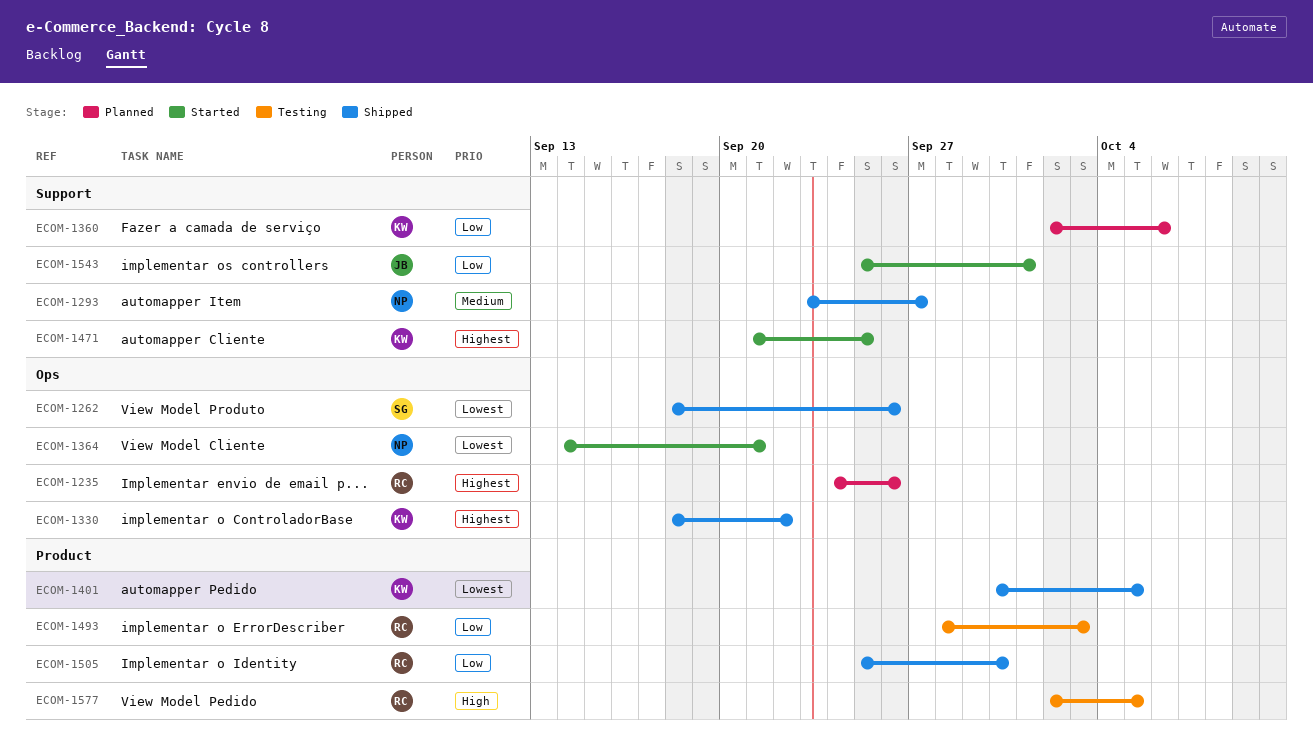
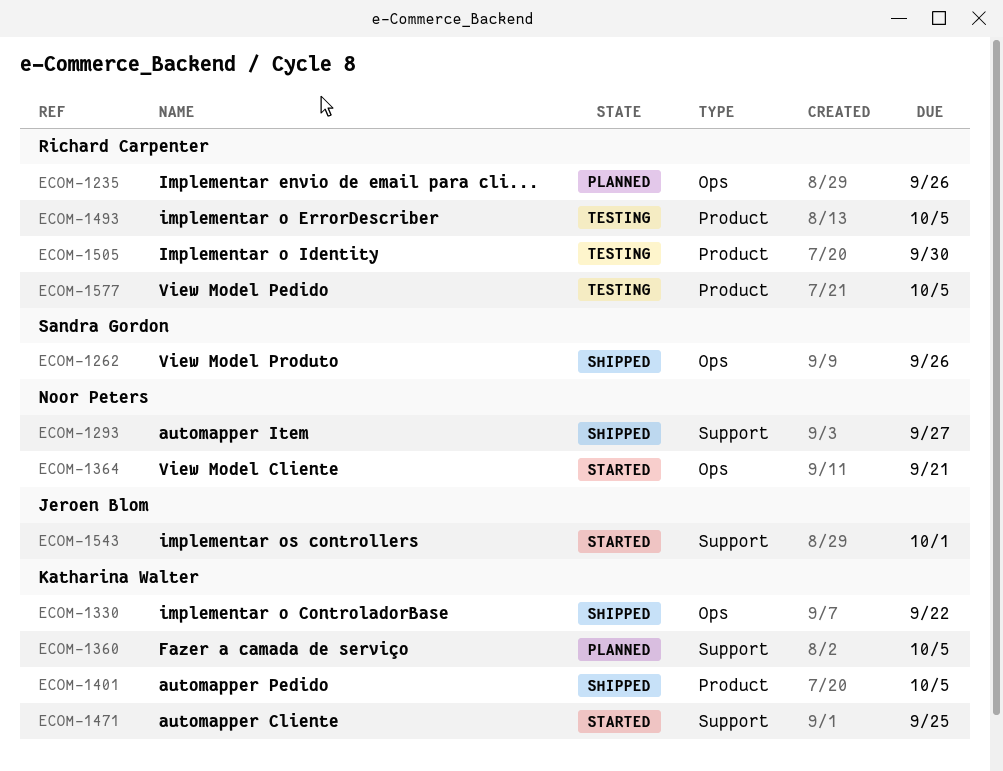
ECOM-1360, due: Oct 6 -> Oct 5
ECOM-1493, due: Oct 3 -> Oct 5
ECOM-1505, status: Shipped -> Testing

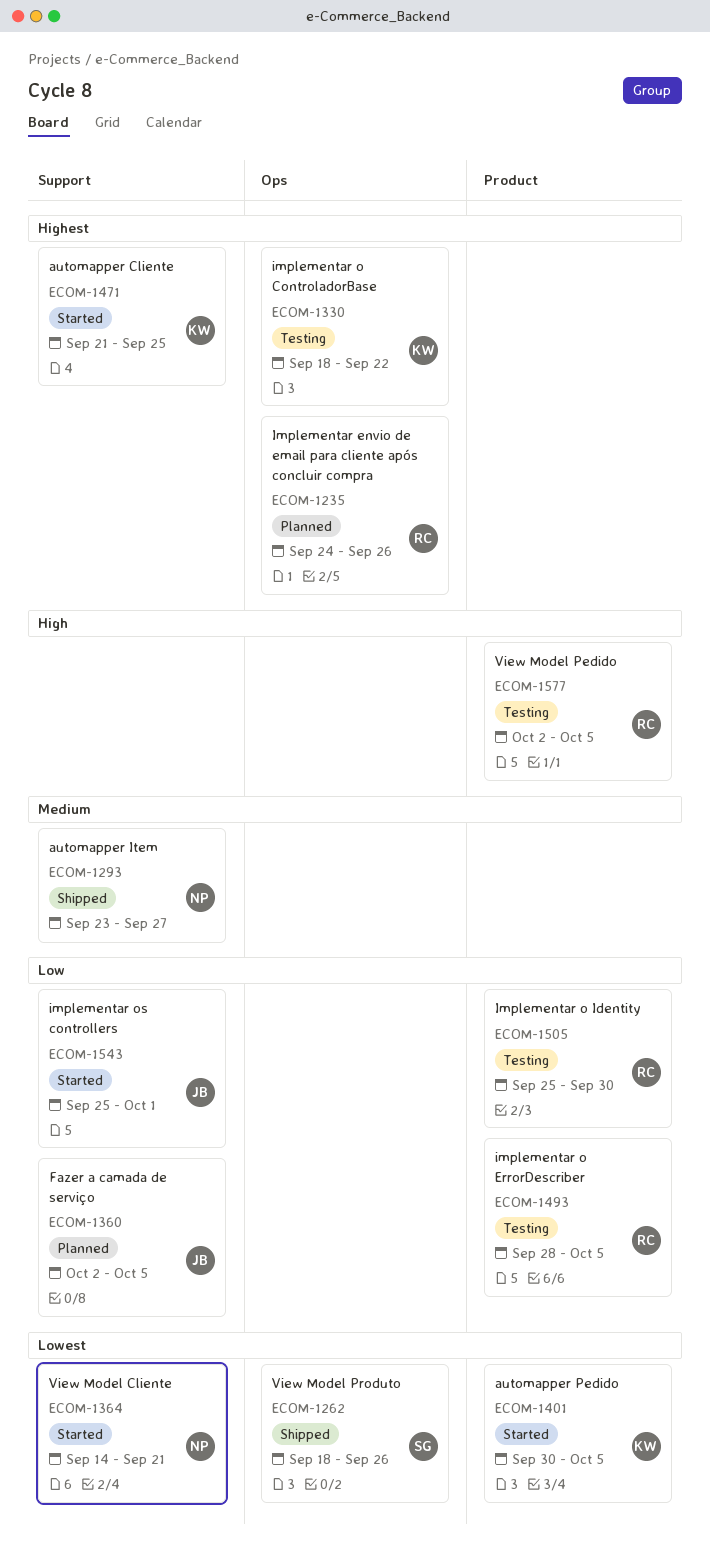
ECOM-1330, status: Shipped -> Testing
ECOM-1360, owner: Katharina Walter -> Jeroen Blom
ECOM-1364, label: Ops -> Support
ECOM-1401, status: Shipped -> Started

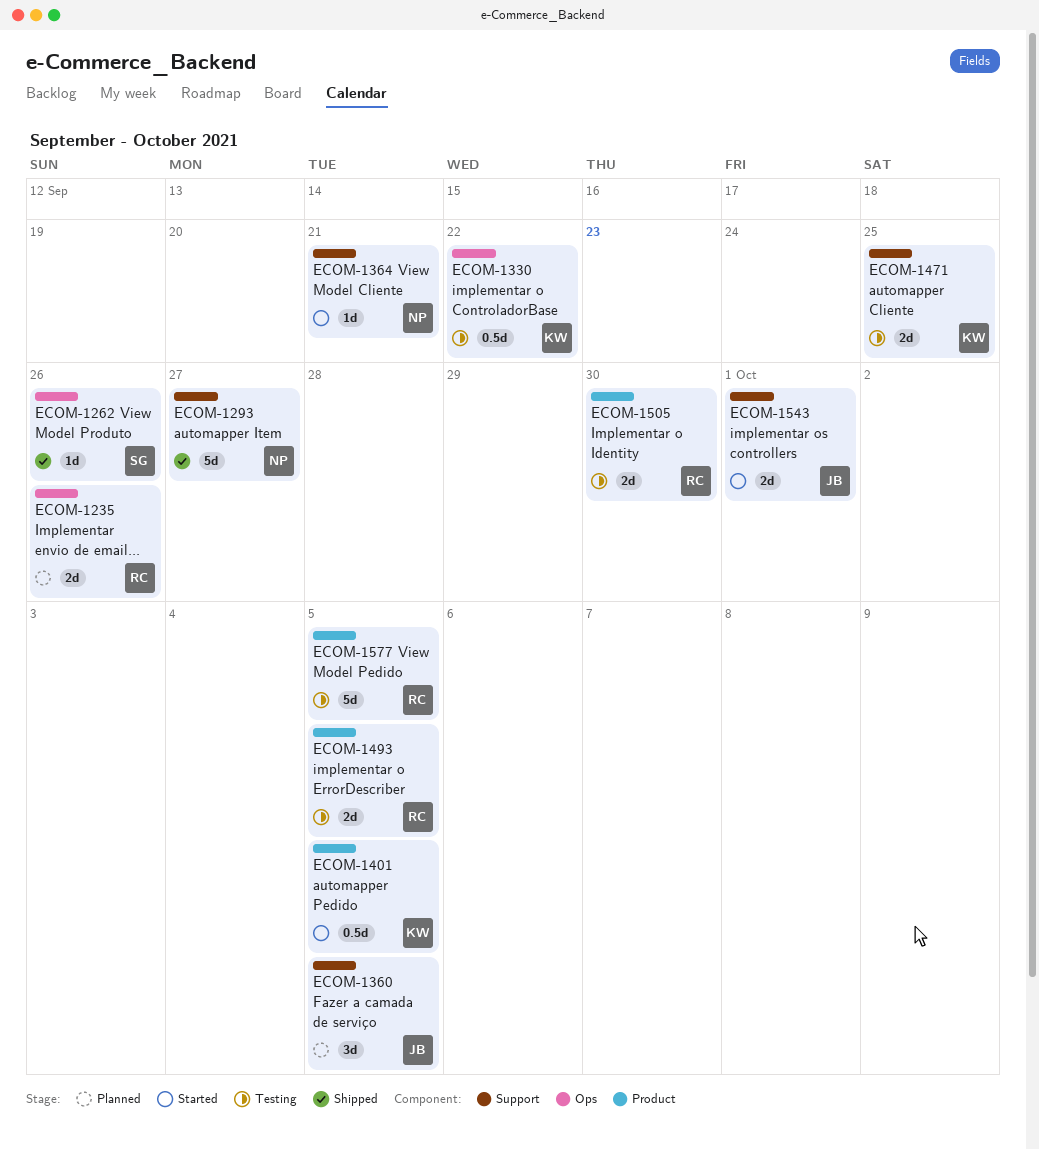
ECOM-1471, status: Started -> Testing

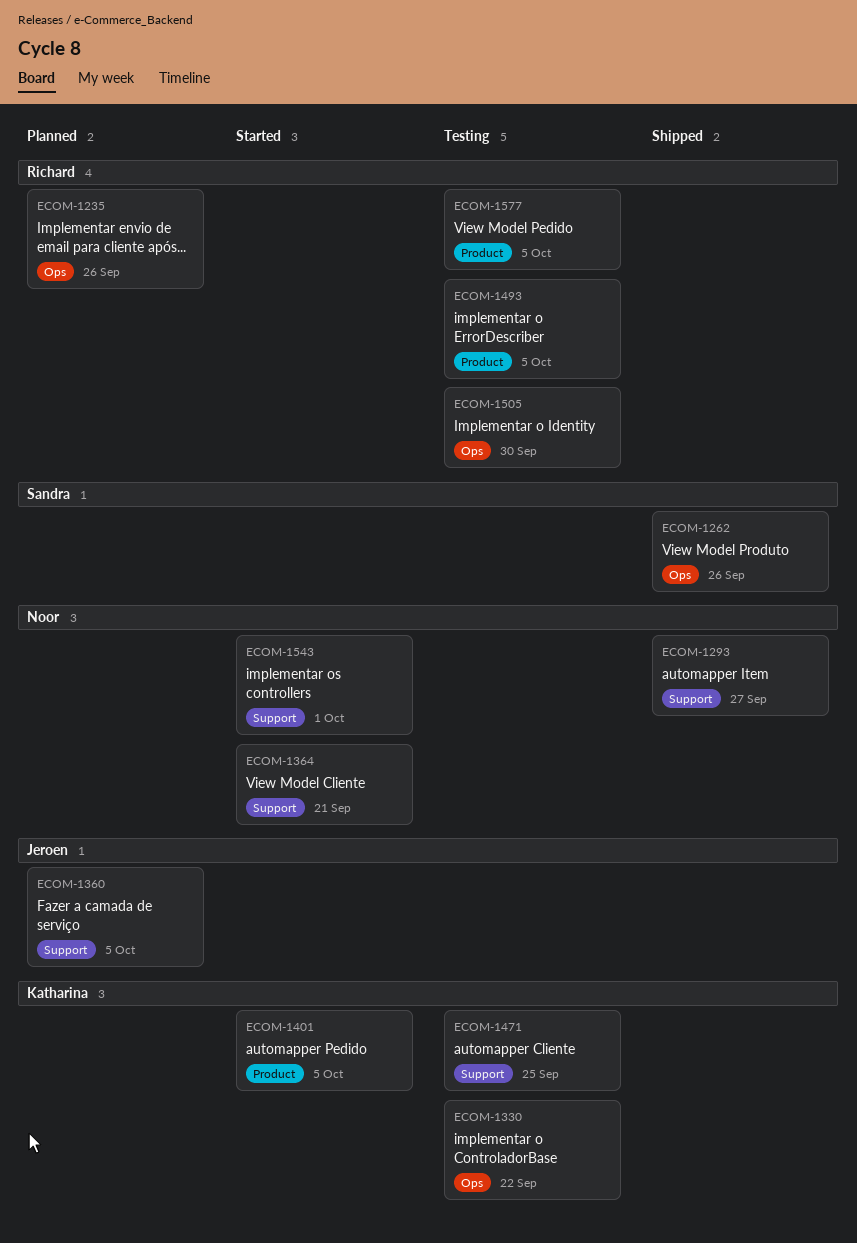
ECOM-1505, label: Product -> Ops
ECOM-1543, owner: Jeroen -> Noor

